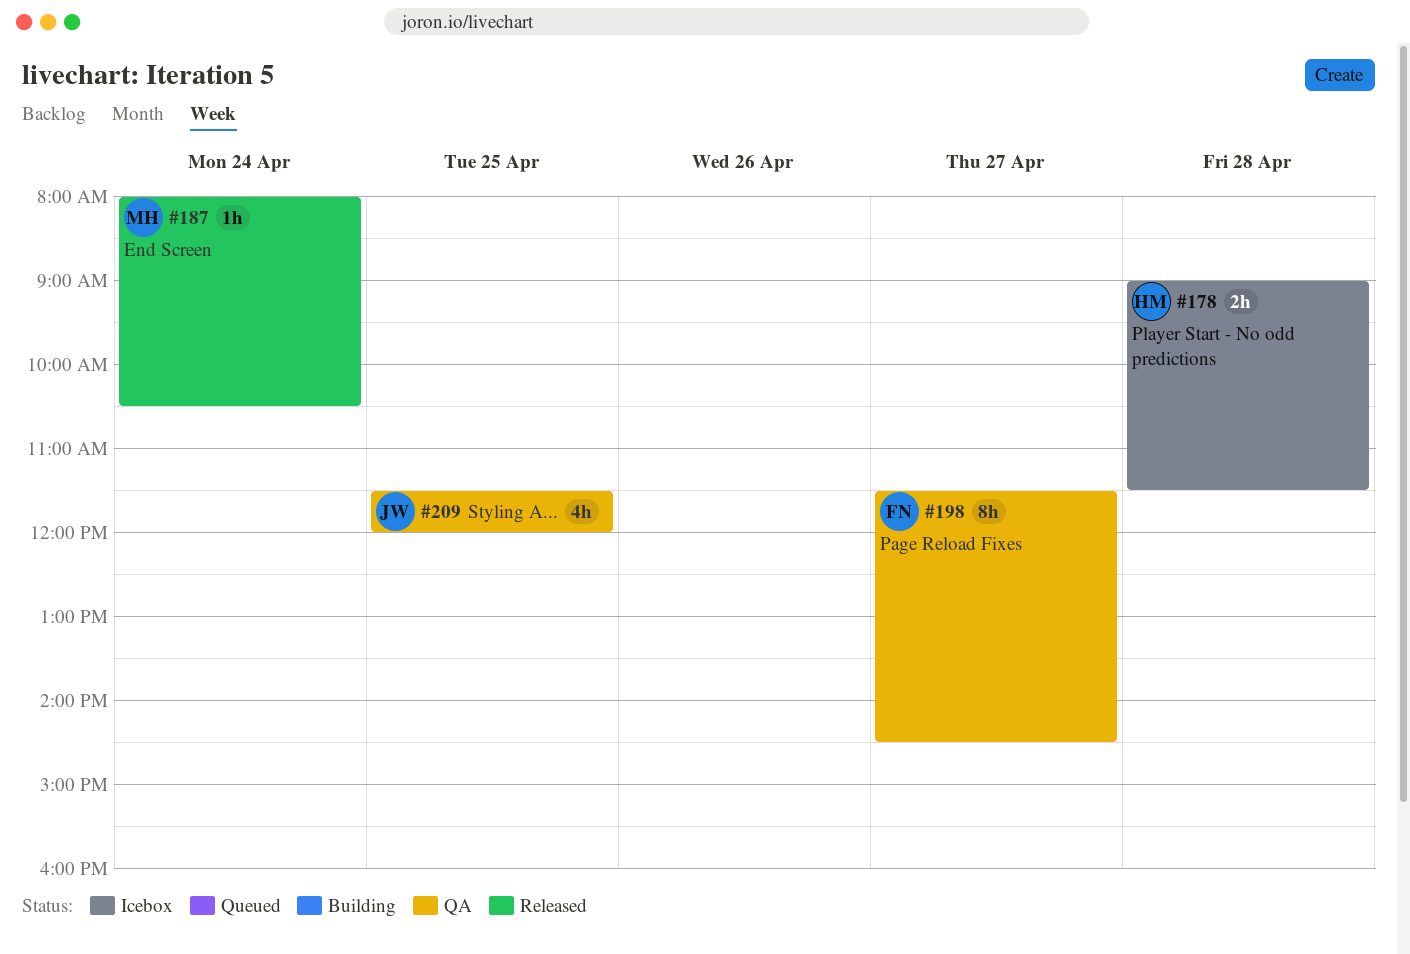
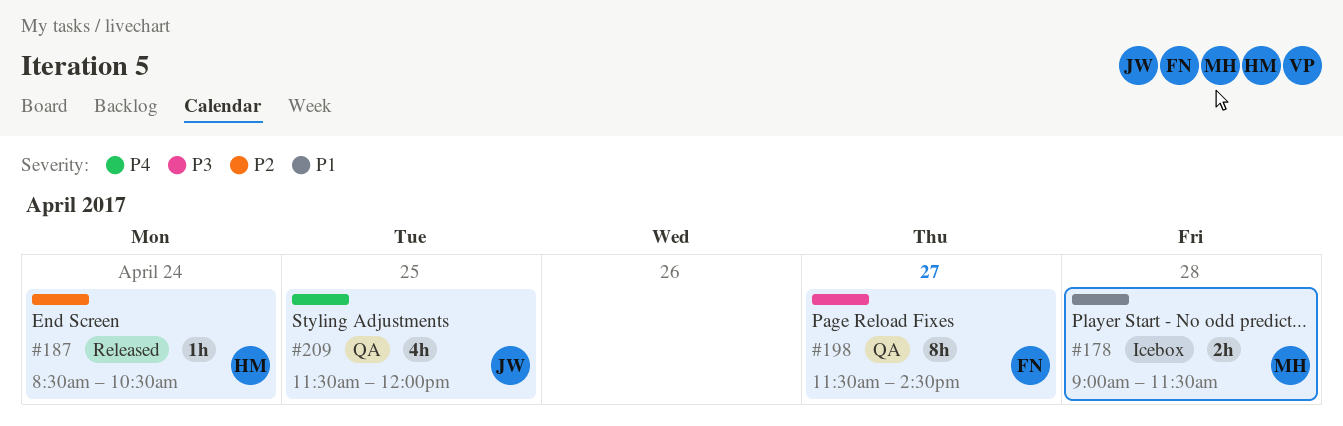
#178, owner: HM -> MH
#187, owner: MH -> HM
#187, begins: 08:00 -> 08:30

